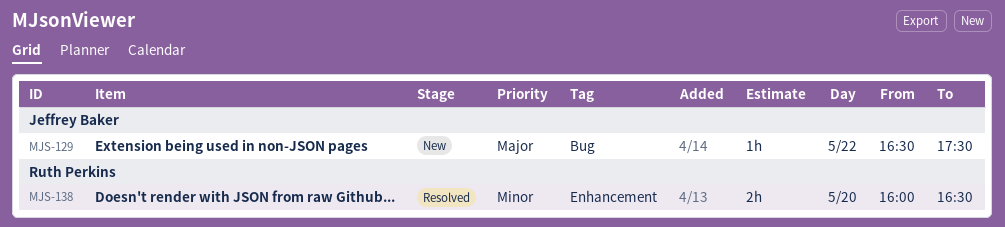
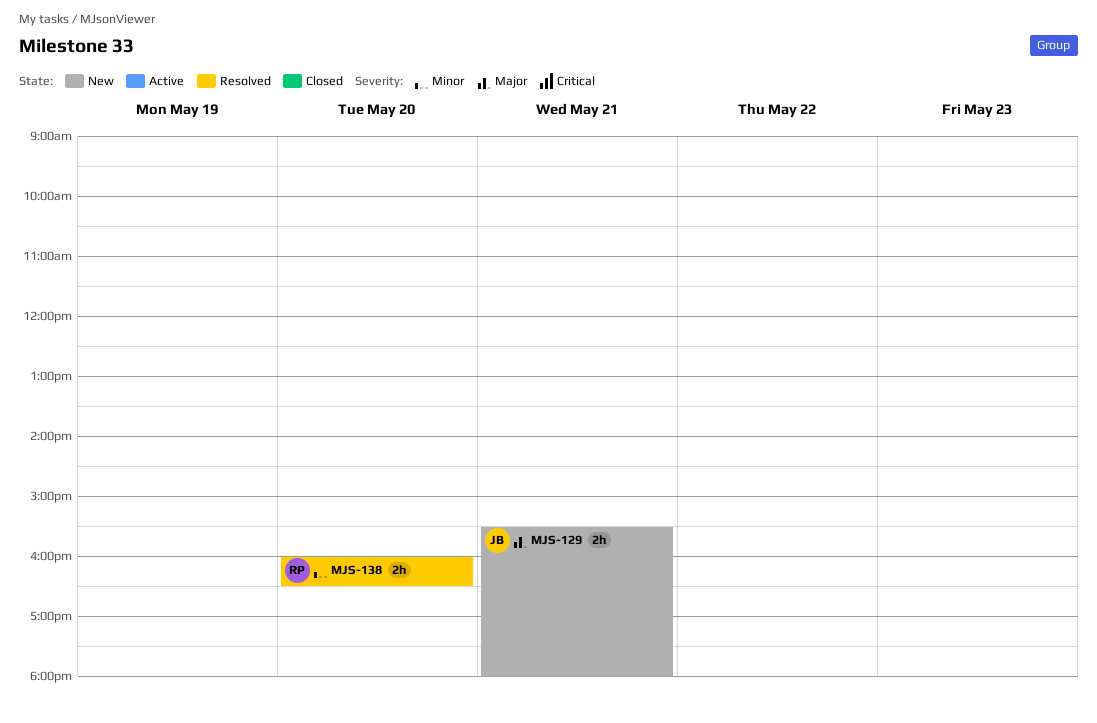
MJS-129, estimate: 1h -> 2h
MJS-129, day: May 22 -> May 21
MJS-129, begins: 16:30 -> 15:30
MJS-129, ends: 17:30 -> 18:00

